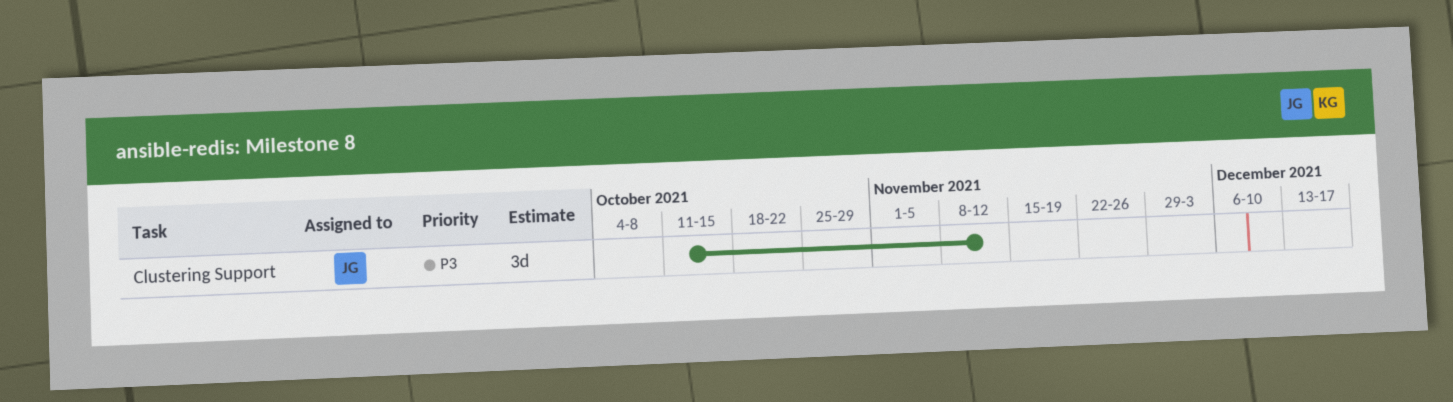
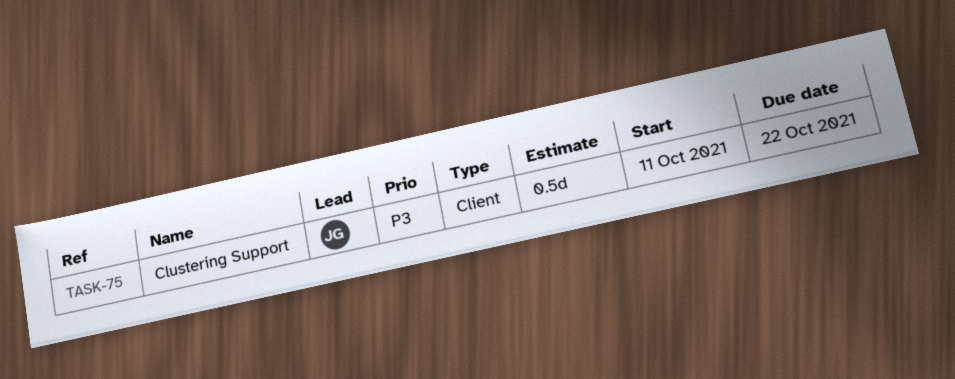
Clustering Support, estimate: 3d -> 0.5d
Clustering Support, due: Nov 12 -> Oct 22

